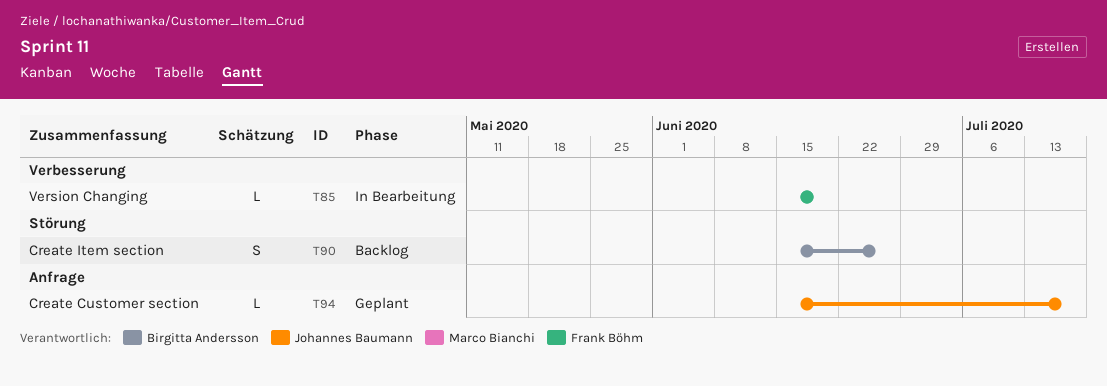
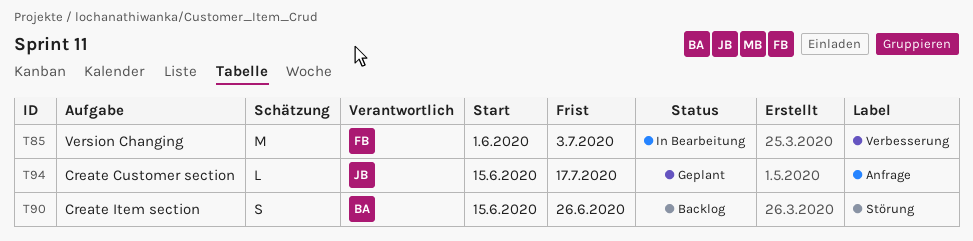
T85, estimate: L -> M
T85, start: Jun 15 -> Jun 1
T85, due: Jun 19 -> Jul 3

